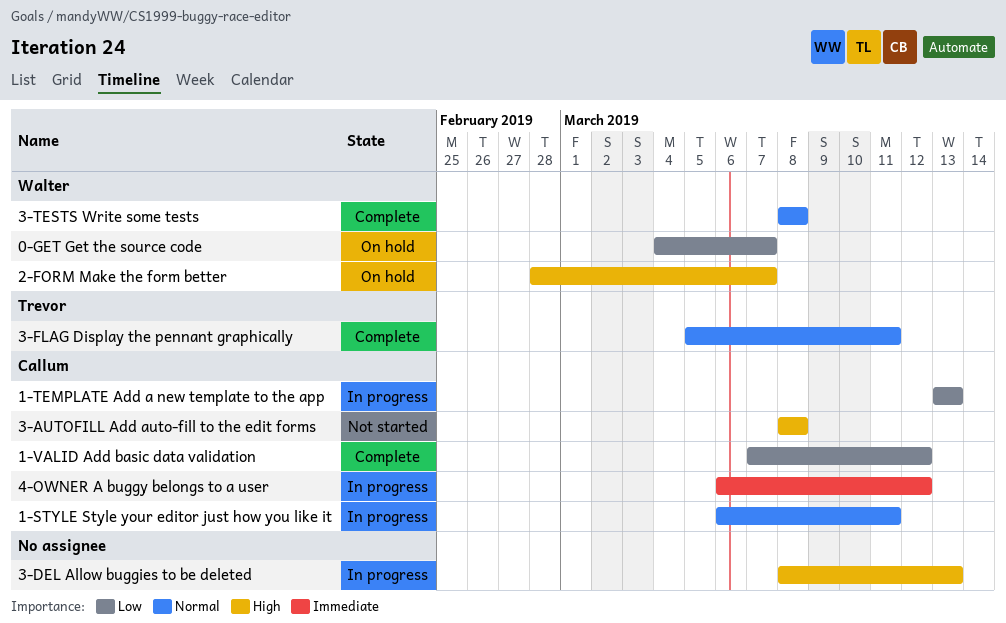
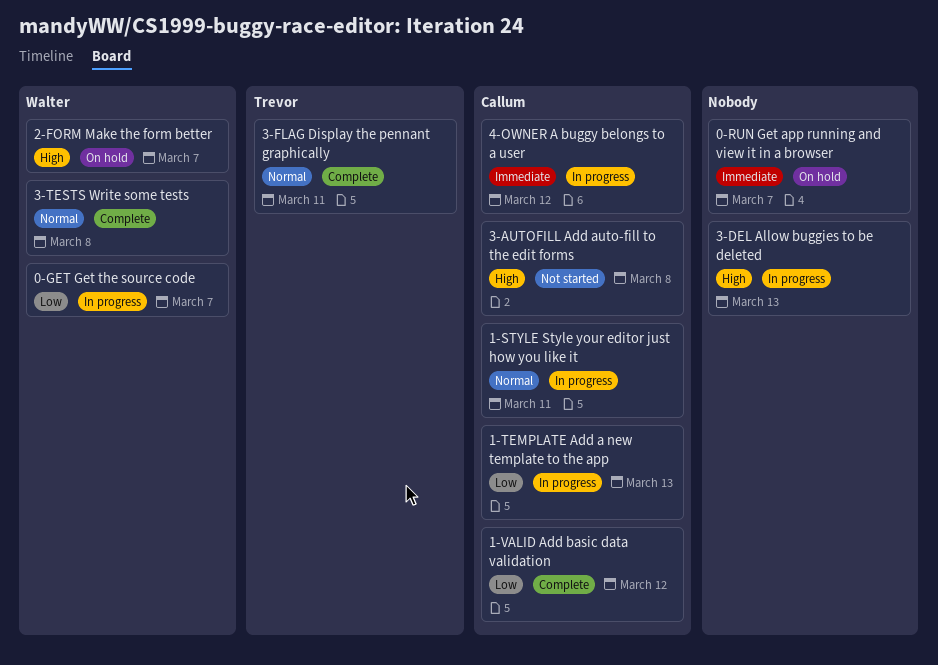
0-GET Get the source code, status: On hold -> In progress
0-RUN Get app running and view it in a browser: none -> present

